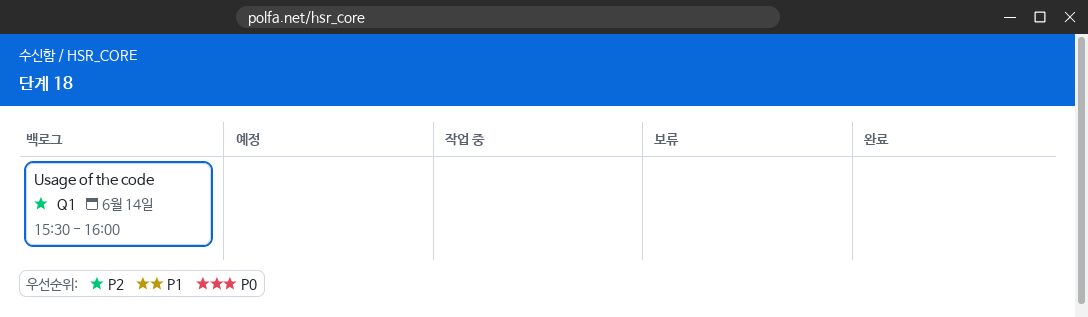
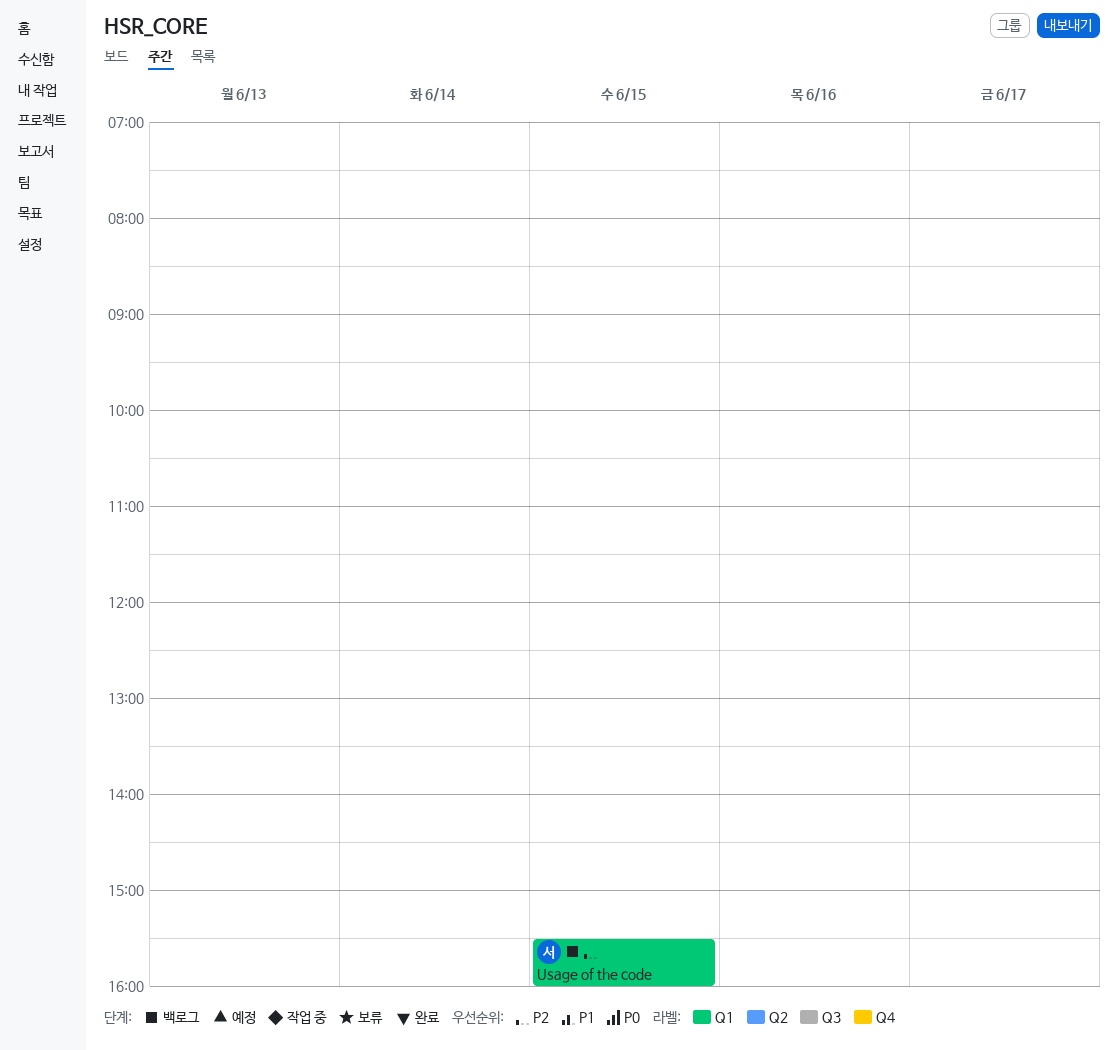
Usage of the code, day: Jun 14 -> Jun 15

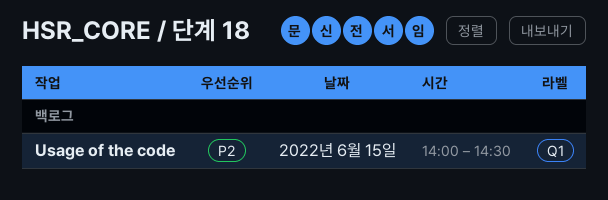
Usage of the code, begins: 15:30 -> 14:00
Usage of the code, ends: 16:00 -> 14:30

